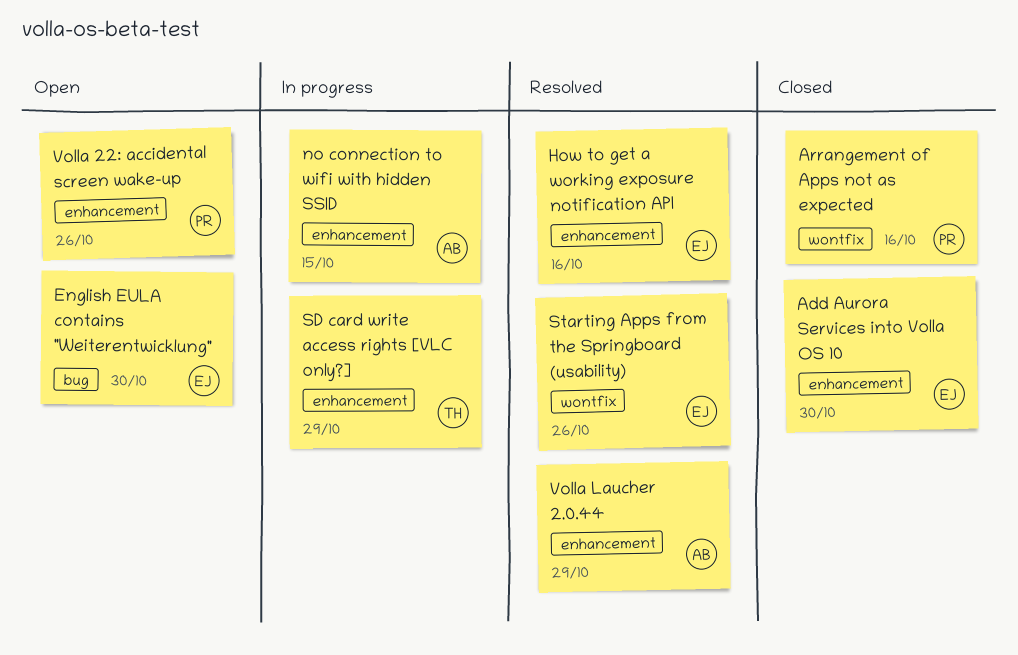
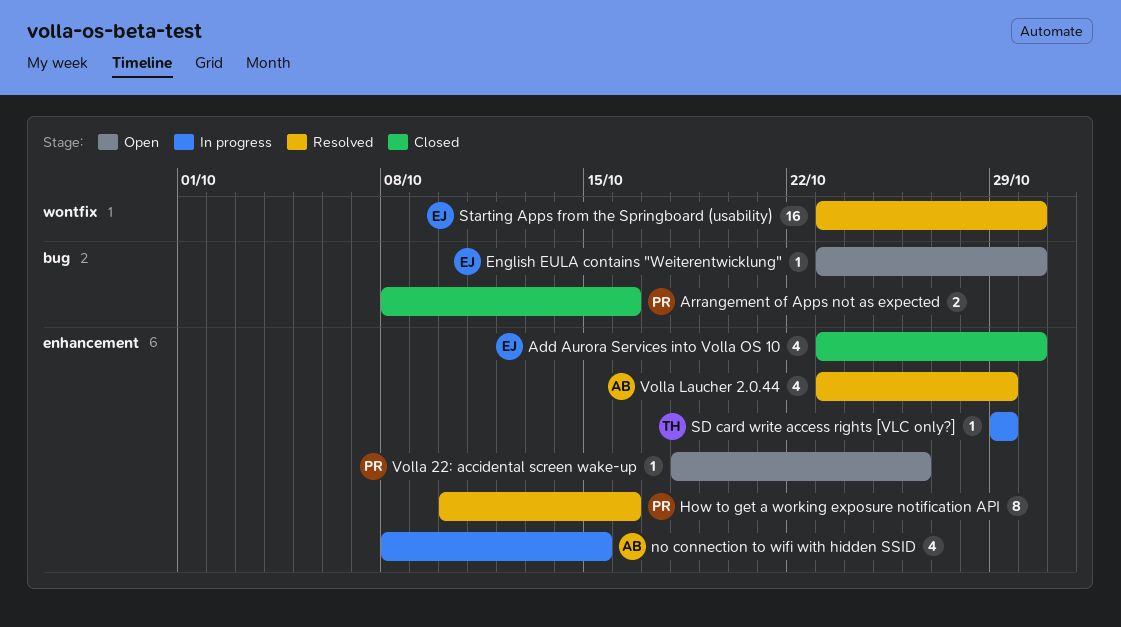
Arrangement of Apps not as expected, label: wontfix -> bug
How to get a working exposure notification API, owner: EJ -> PR
Starting Apps from the Springboard (usability), due: Oct 26 -> Oct 30

